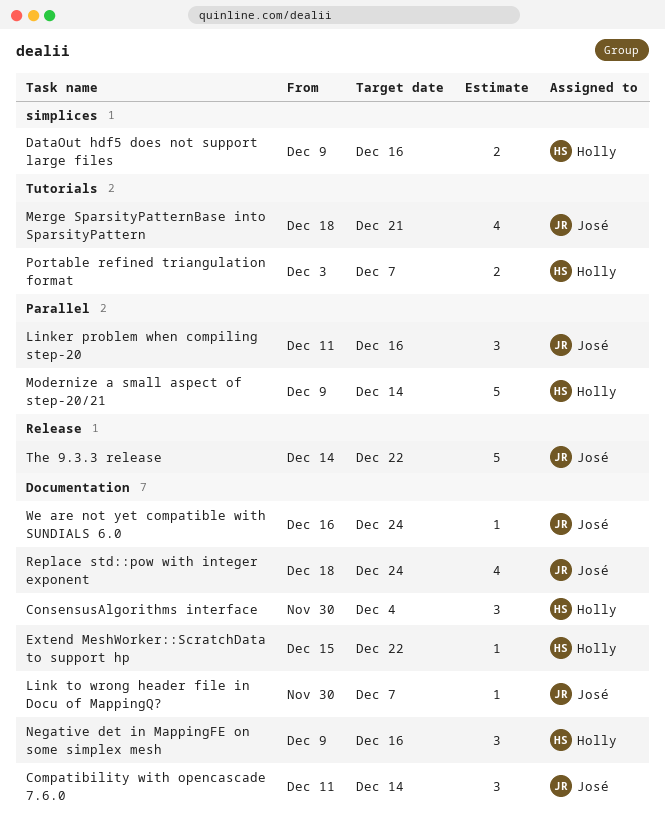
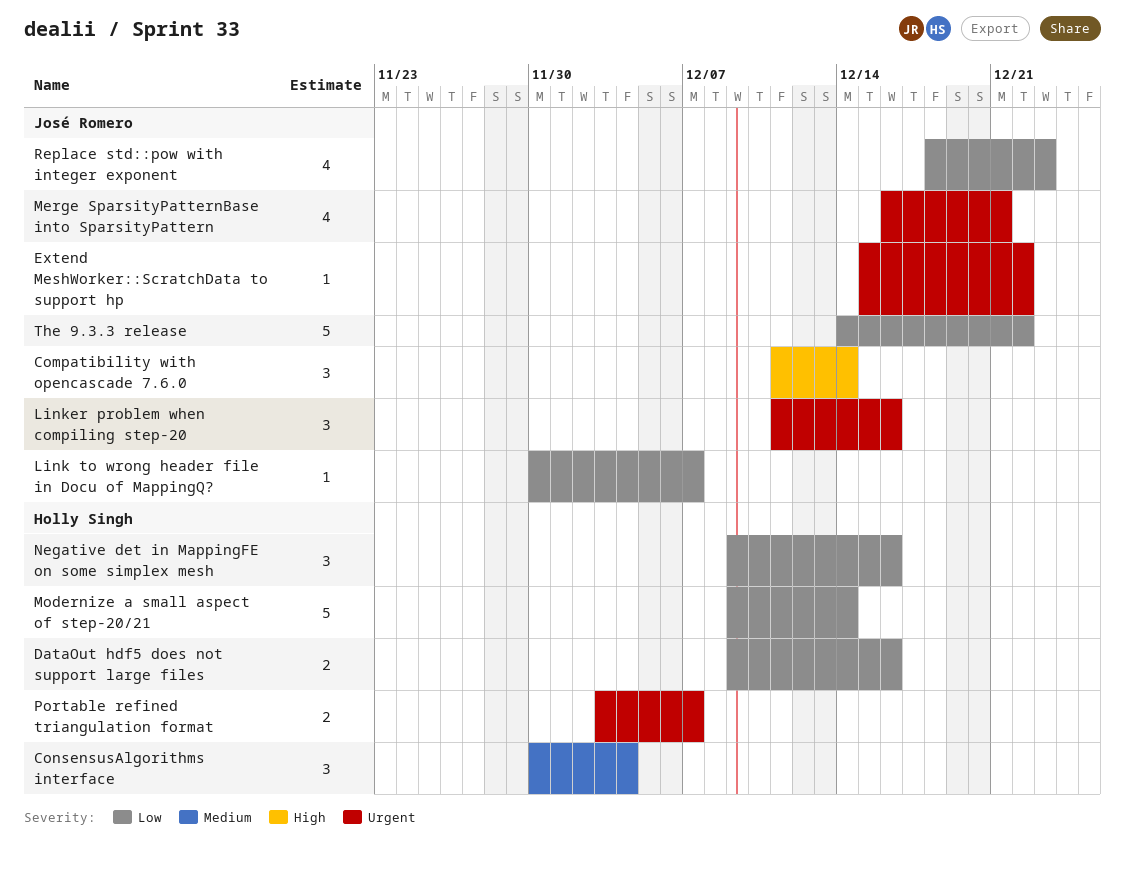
Extend MeshWorker::ScratchData to support hp, owner: Holly Singh -> José Romero
Merge SparsityPatternBase into SparsityPattern, start: Dec 18 -> Dec 16
Replace std::pow with integer exponent, due: Dec 24 -> Dec 23
We are not yet compatible with SUNDIALS 6.0: present -> none

